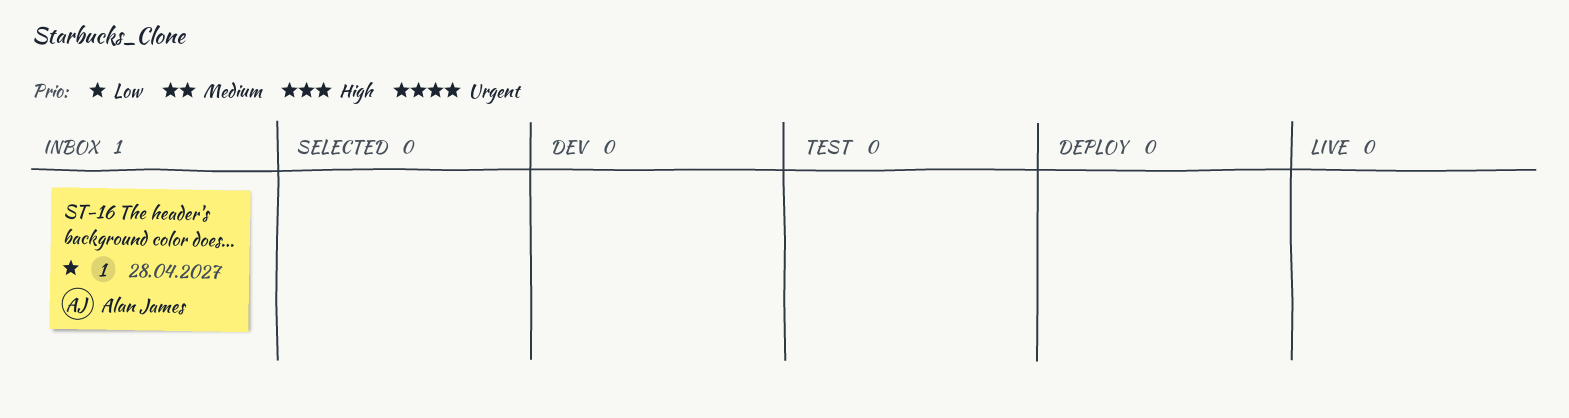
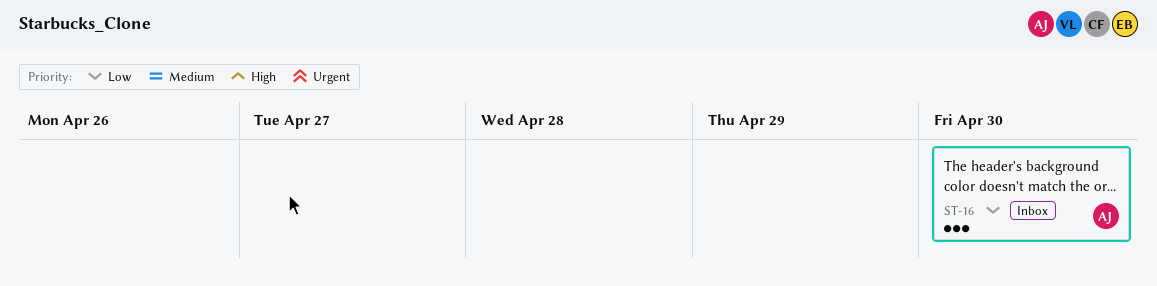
ST-16, estimate: 1 -> 3
ST-16, due: Apr 28 -> Apr 30

